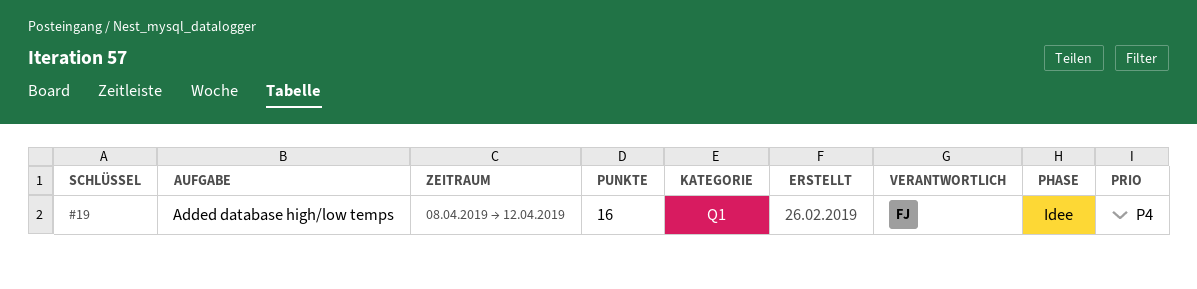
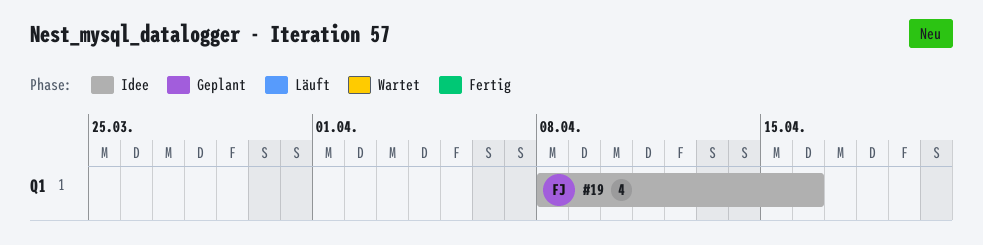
#19, estimate: 16 -> 4
#19, due: Apr 12 -> Apr 16

